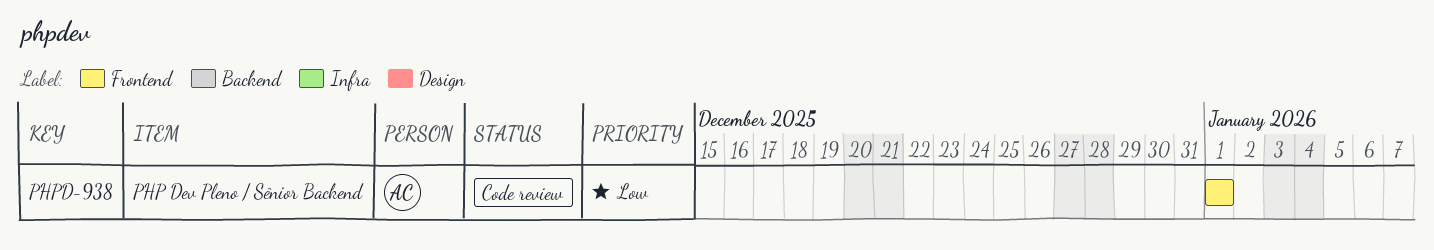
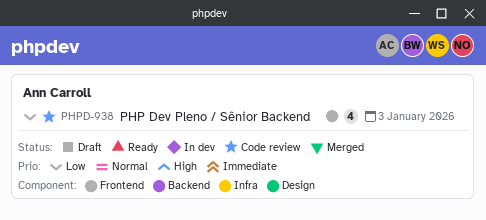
PHPD-938, due: Jan 1 -> Jan 3

